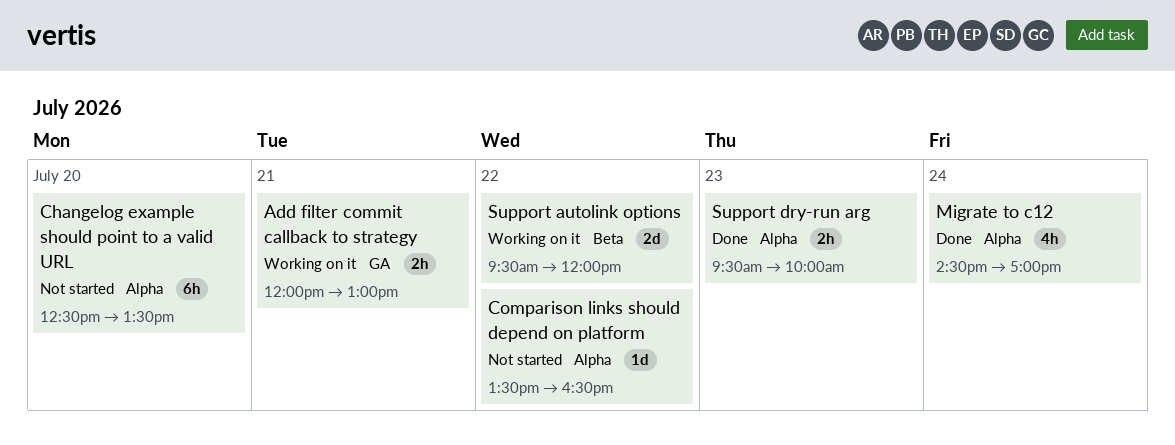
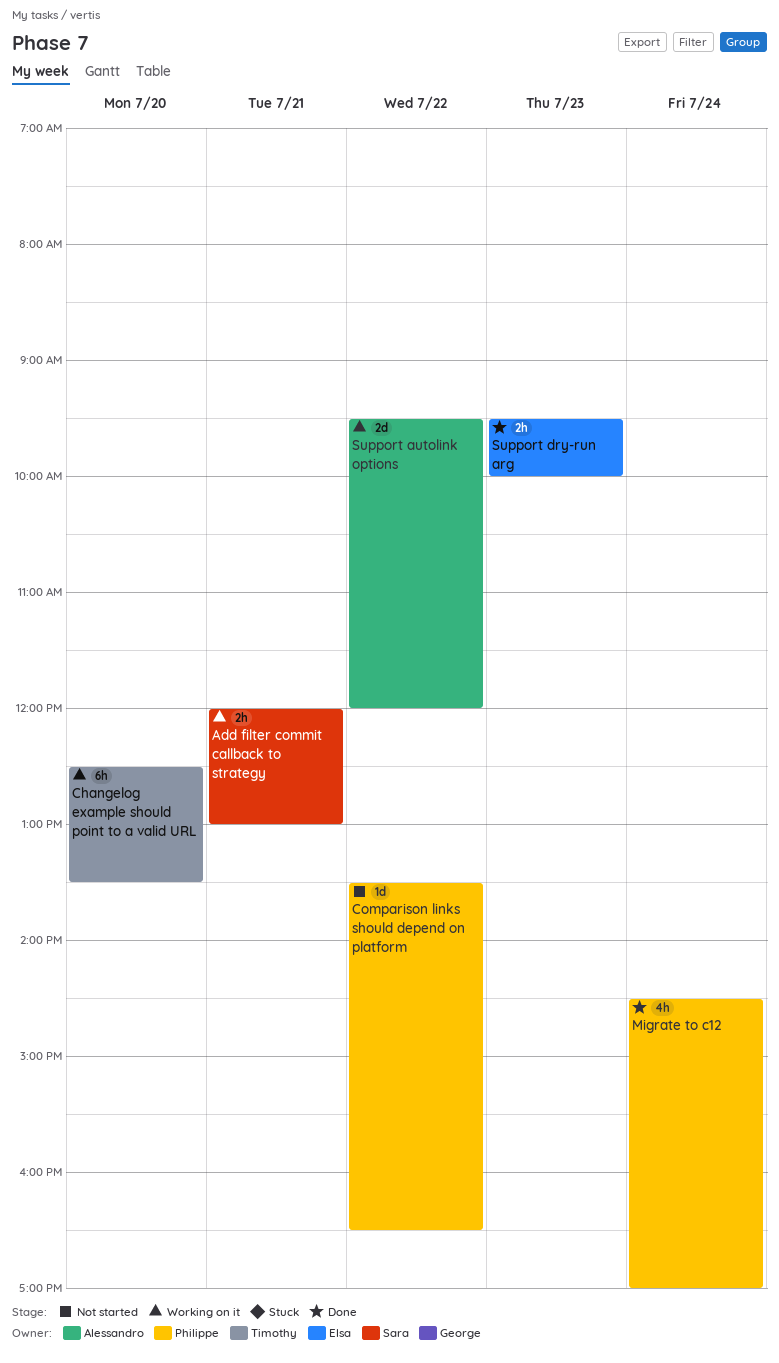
Changelog example should point to a valid URL, status: Not started -> Working on it

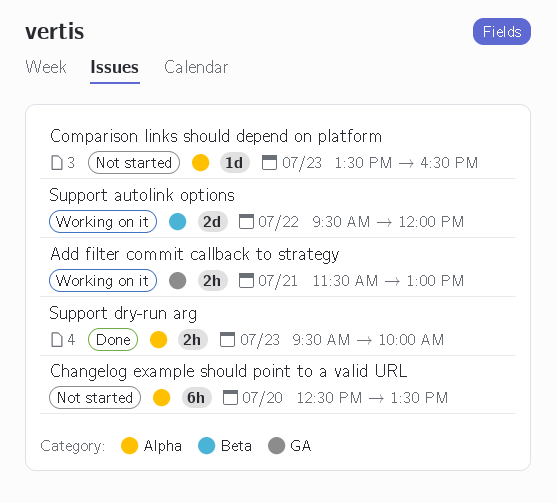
Add filter commit callback to strategy, begins: 12:00 -> 11:30
Changelog example should point to a valid URL, status: Working on it -> Not started
Comparison links should depend on platform, day: Jul 22 -> Jul 23
Migrate to c12: present -> none

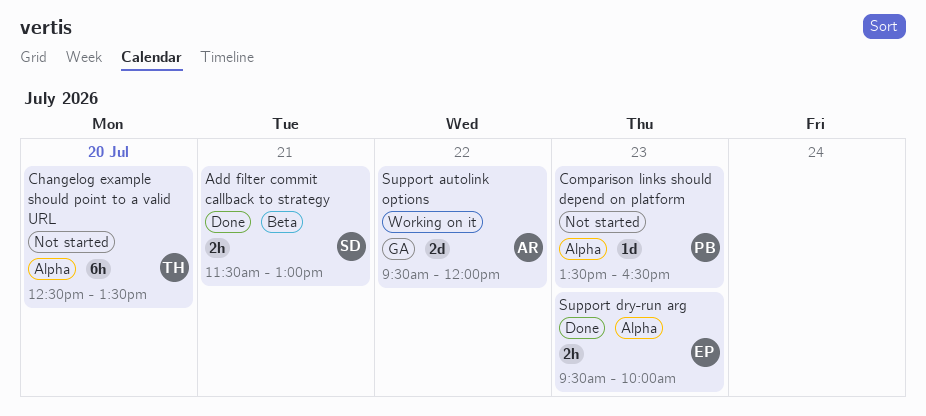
Add filter commit callback to strategy, status: Working on it -> Done
Add filter commit callback to strategy, label: GA -> Beta
Support autolink options, label: Beta -> GA

